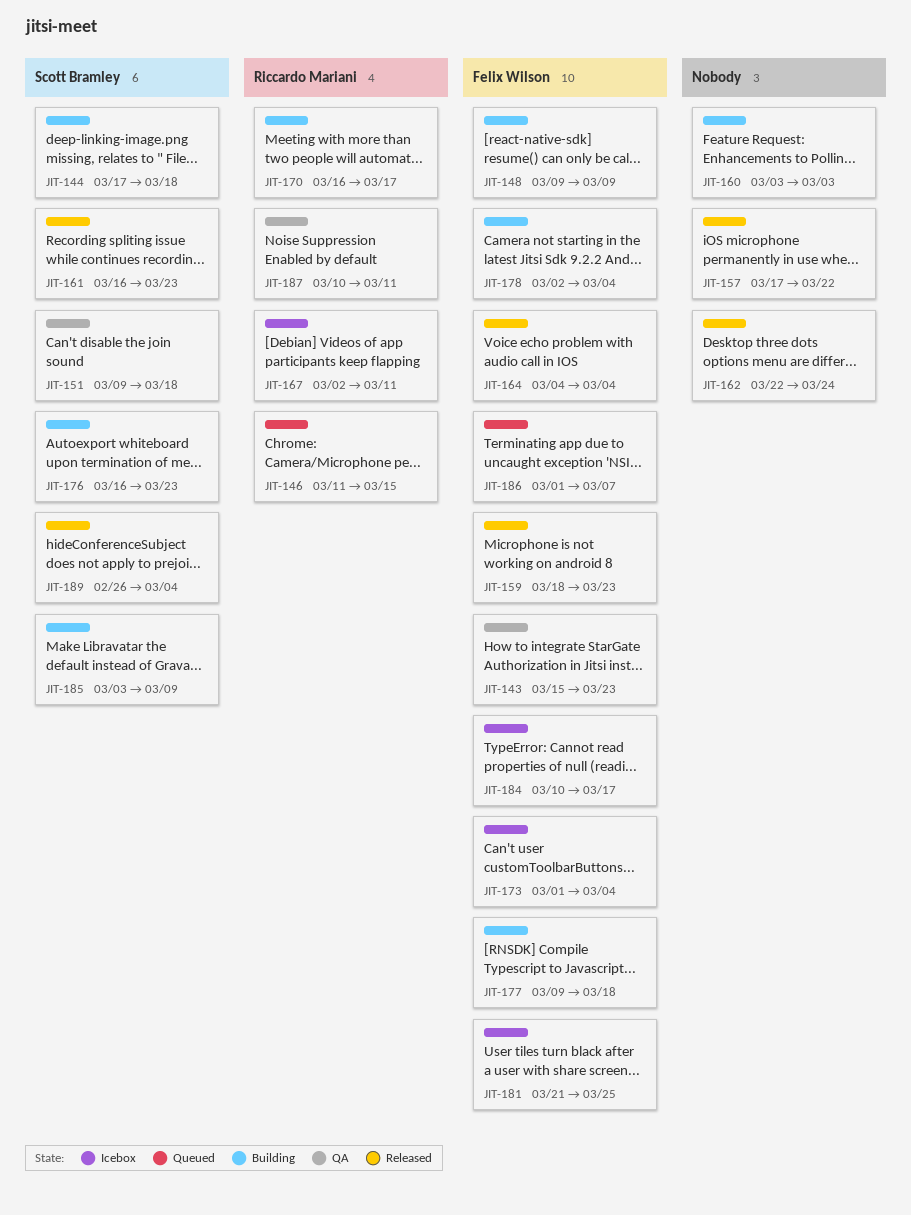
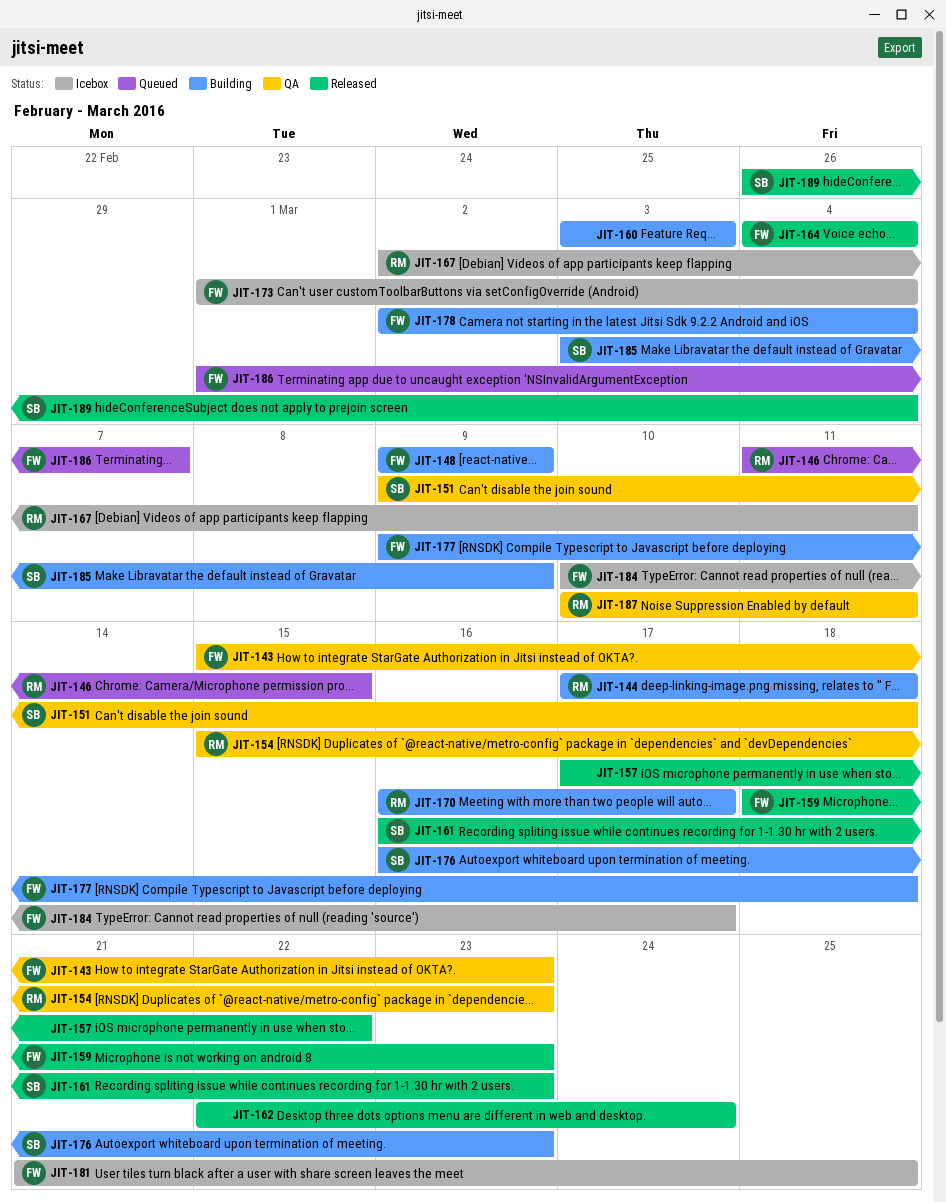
JIT-144, owner: Scott Bramley -> Riccardo Mariani
JIT-154: none -> present

